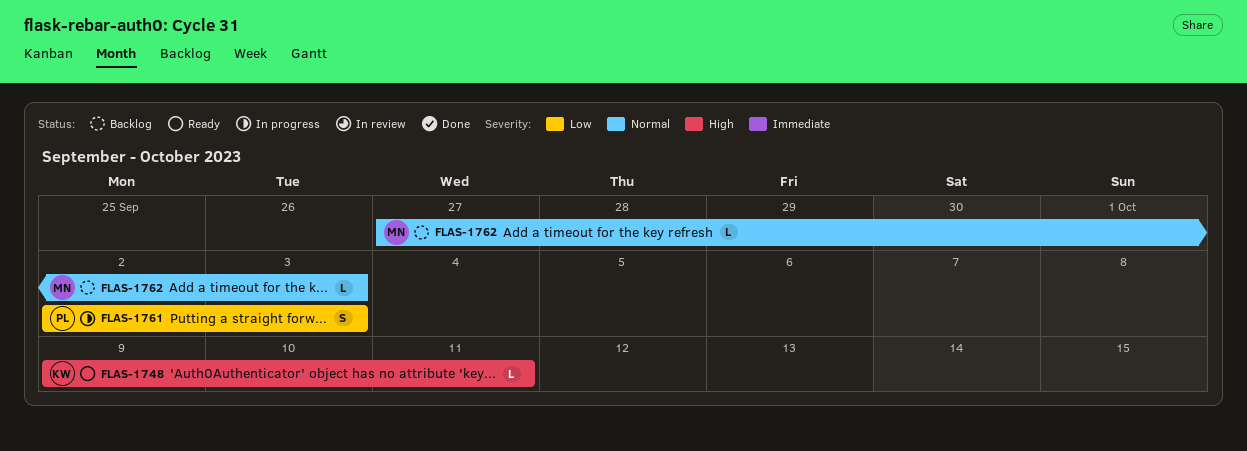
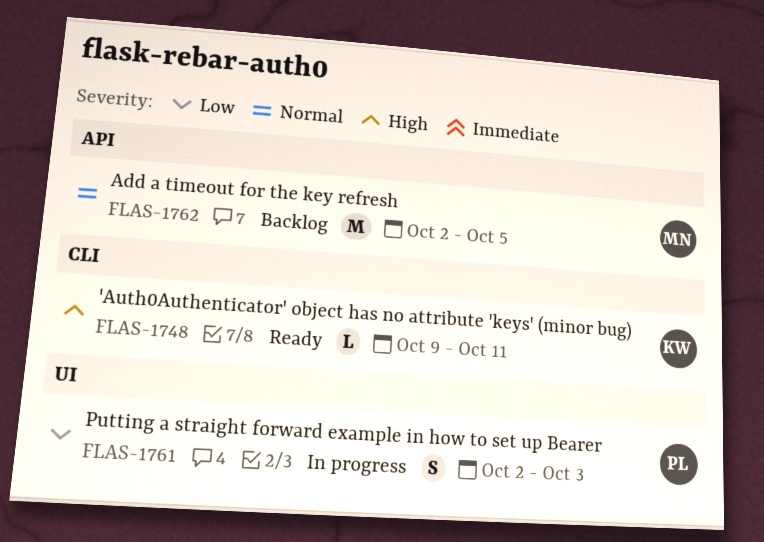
FLAS-1762, estimate: L -> M
FLAS-1762, start: Sep 27 -> Oct 2
FLAS-1762, due: Oct 3 -> Oct 5

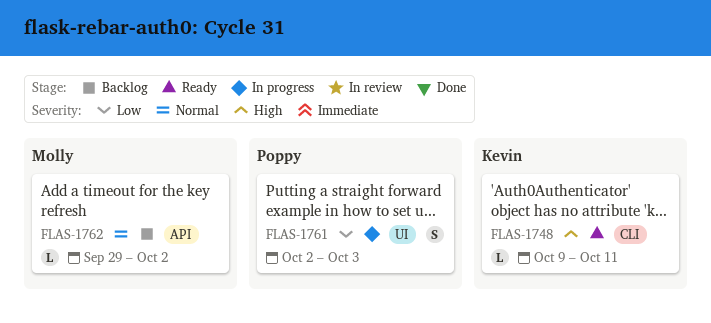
FLAS-1762, estimate: M -> L
FLAS-1762, start: Oct 2 -> Sep 29
FLAS-1762, due: Oct 5 -> Oct 2

